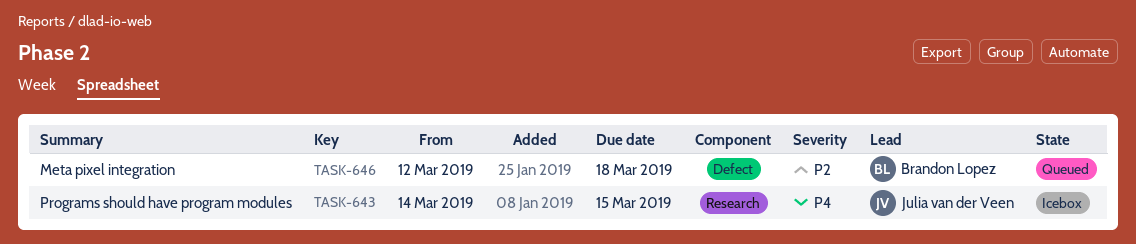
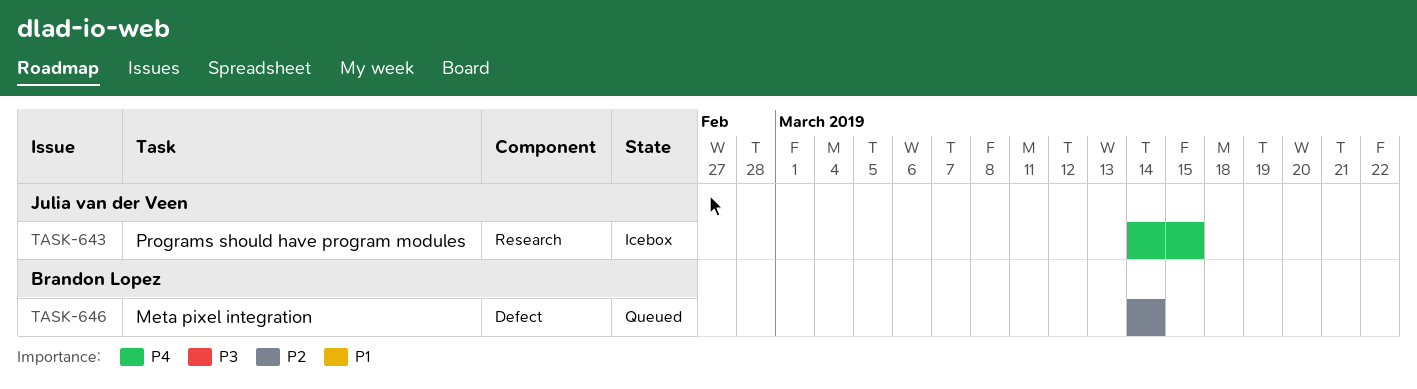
TASK-646, start: Mar 12 -> Mar 14
TASK-646, due: Mar 18 -> Mar 14

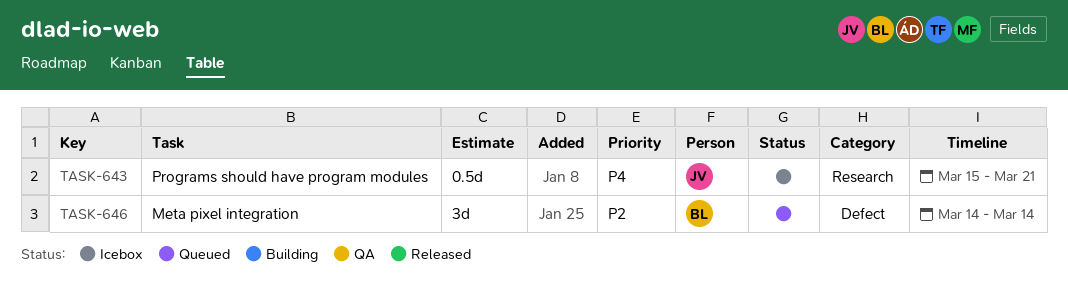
TASK-643, start: Mar 14 -> Mar 15
TASK-643, due: Mar 15 -> Mar 21

